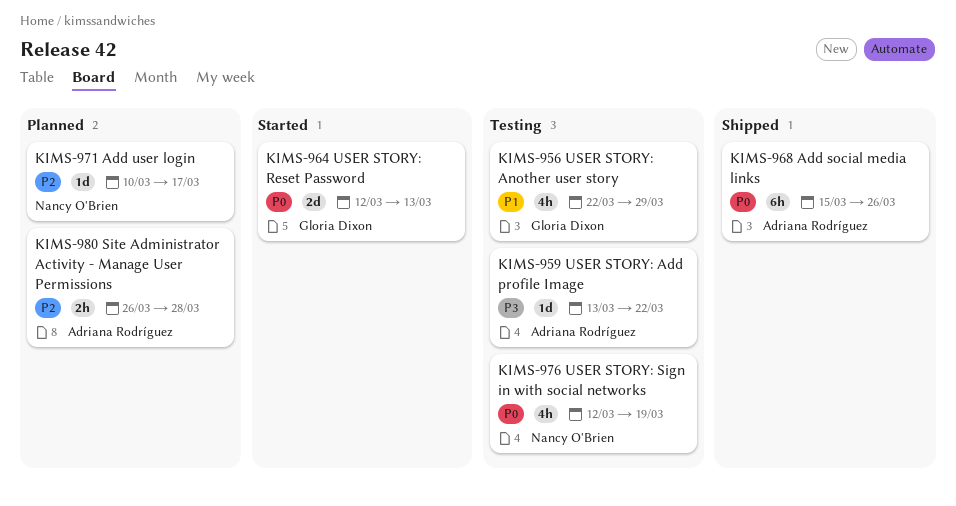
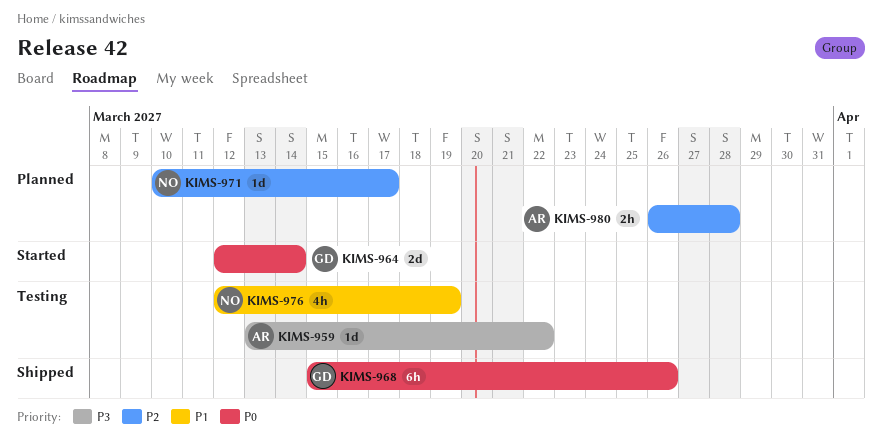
KIMS-956: present -> none
KIMS-964, due: Mar 13 -> Mar 14
KIMS-968, owner: Adriana Rodríguez -> Gloria Dixon
KIMS-976, priority: P0 -> P1

